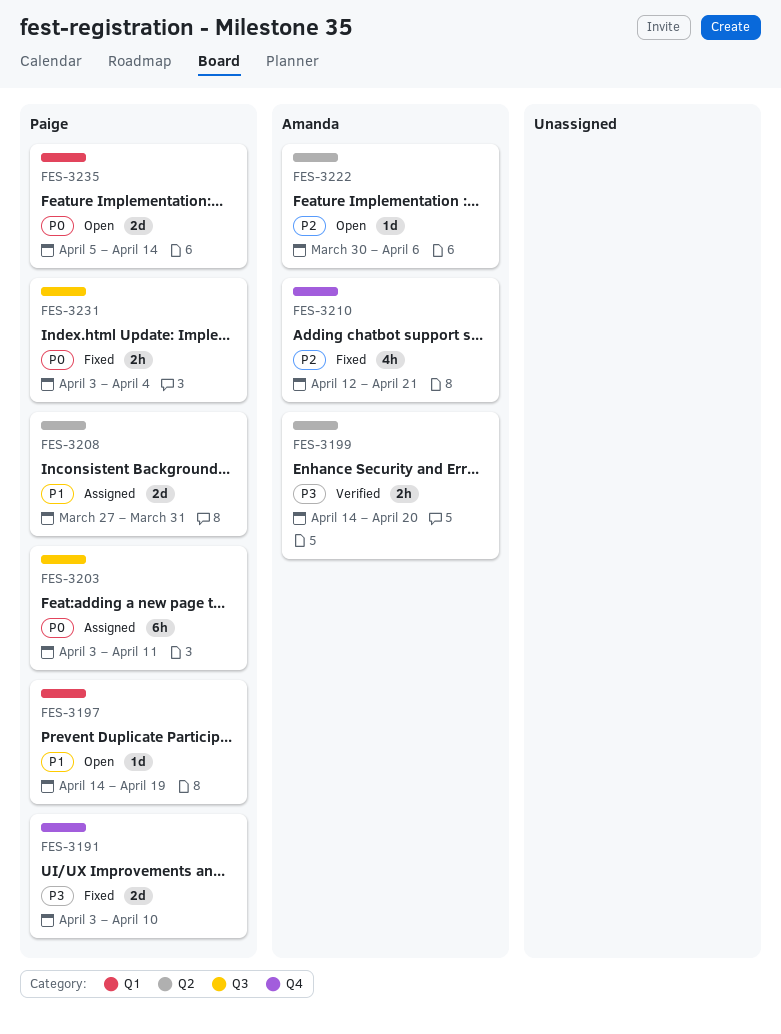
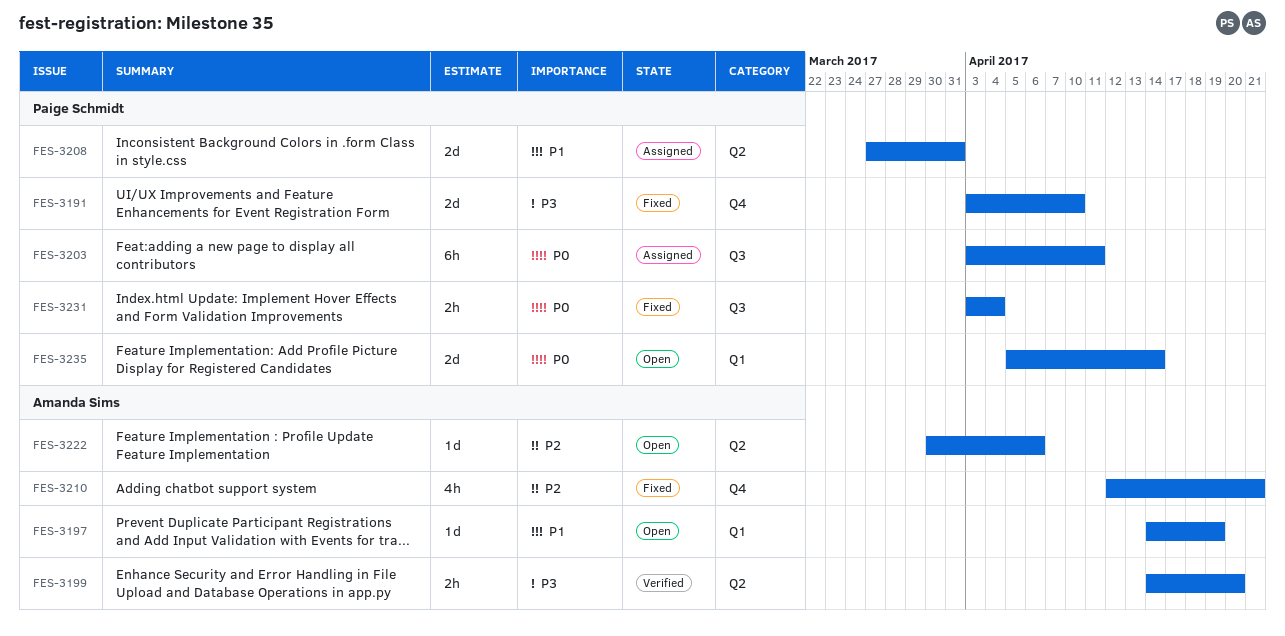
FES-3197, owner: Paige Schmidt -> Amanda Sims

